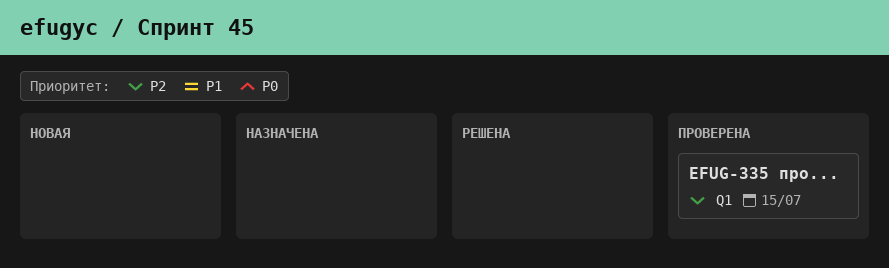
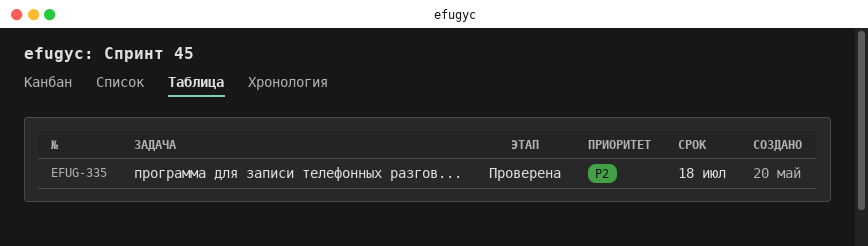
EFUG-335, due: Jul 15 -> Jul 18

